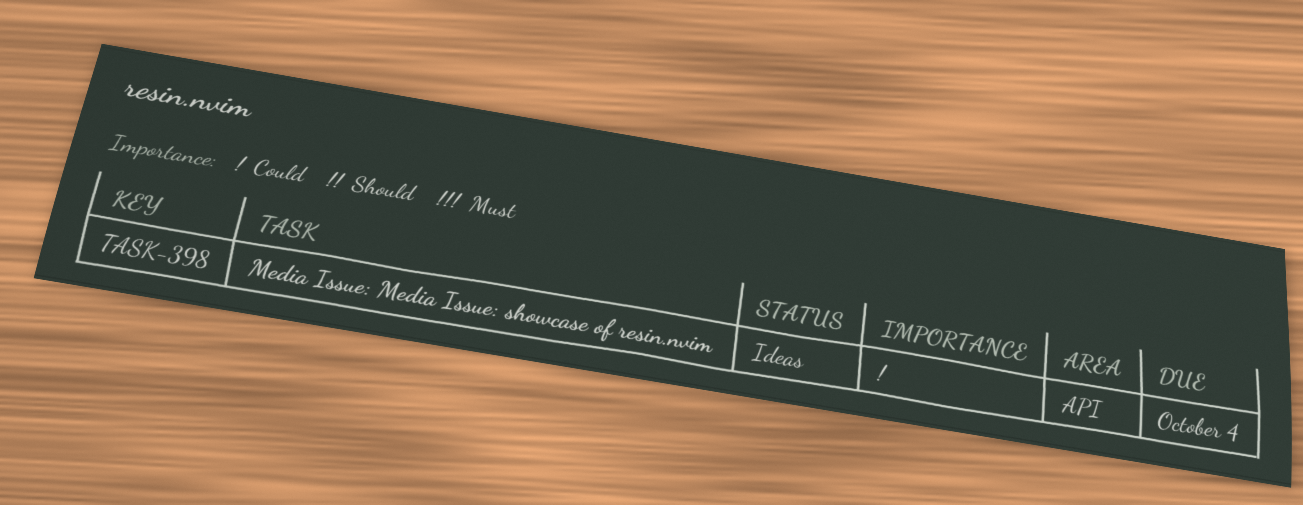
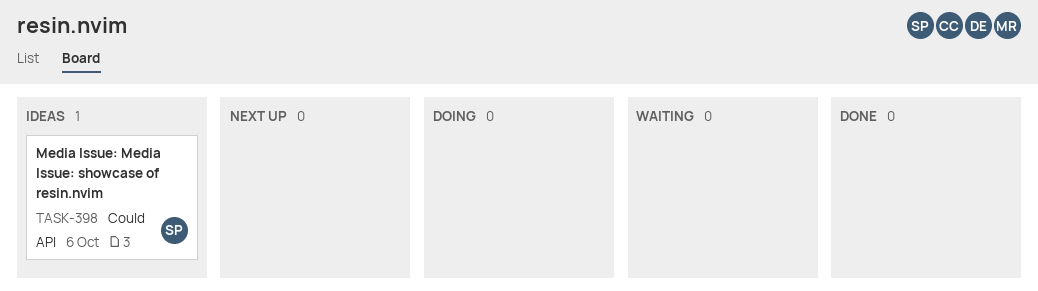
TASK-398, due: Oct 4 -> Oct 6

